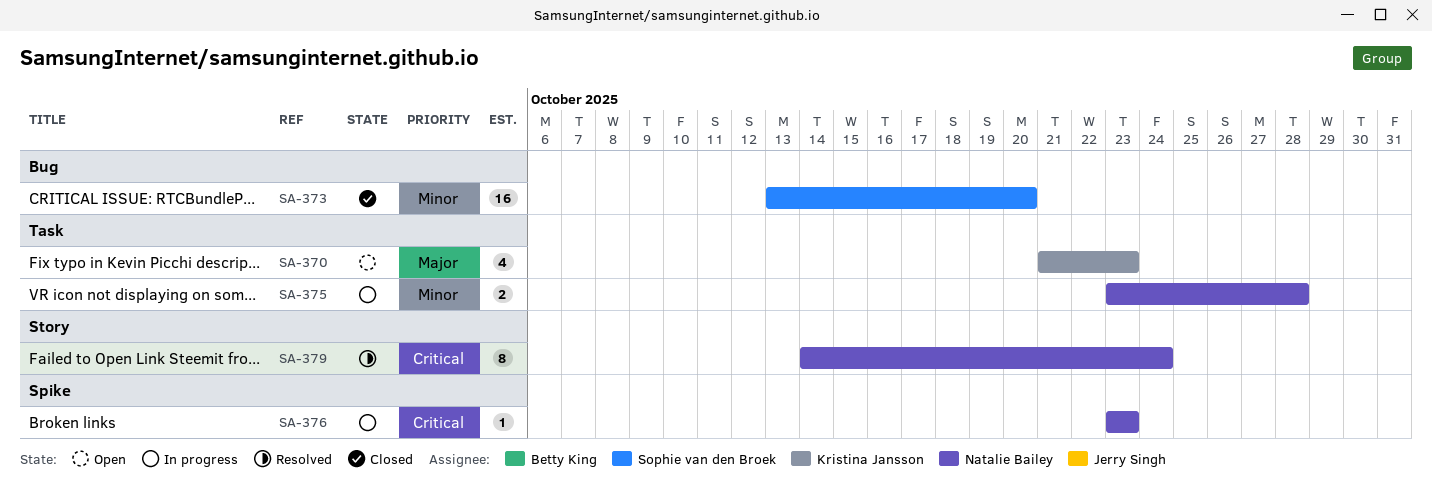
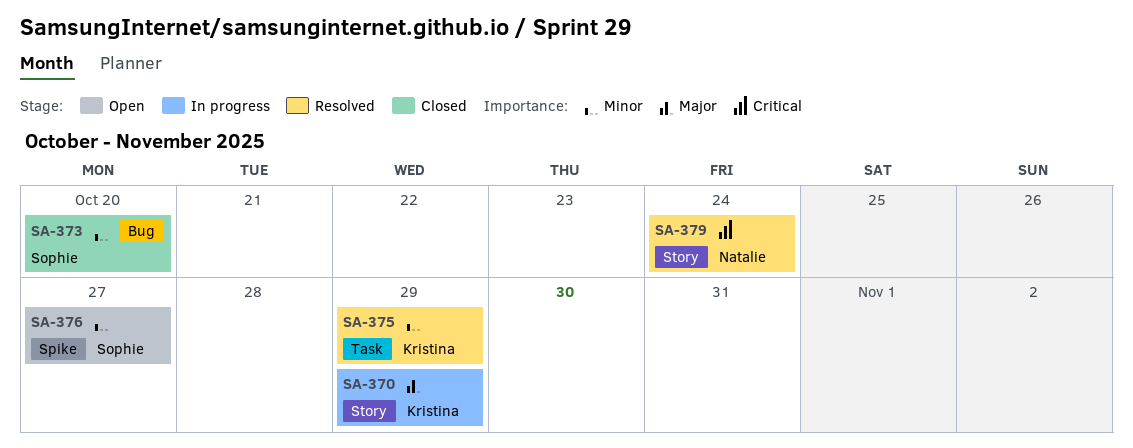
SA-370, status: Open -> In progress
SA-370, label: Task -> Story
SA-370, due: Oct 23 -> Oct 29
SA-375, status: In progress -> Resolved
SA-375, owner: Natalie Bailey -> Kristina Jansson
SA-375, due: Oct 28 -> Oct 29
SA-376, status: In progress -> Open
SA-376, owner: Natalie Bailey -> Sophie van den Broek
SA-376, priority: Critical -> Minor
SA-376, due: Oct 23 -> Oct 27

